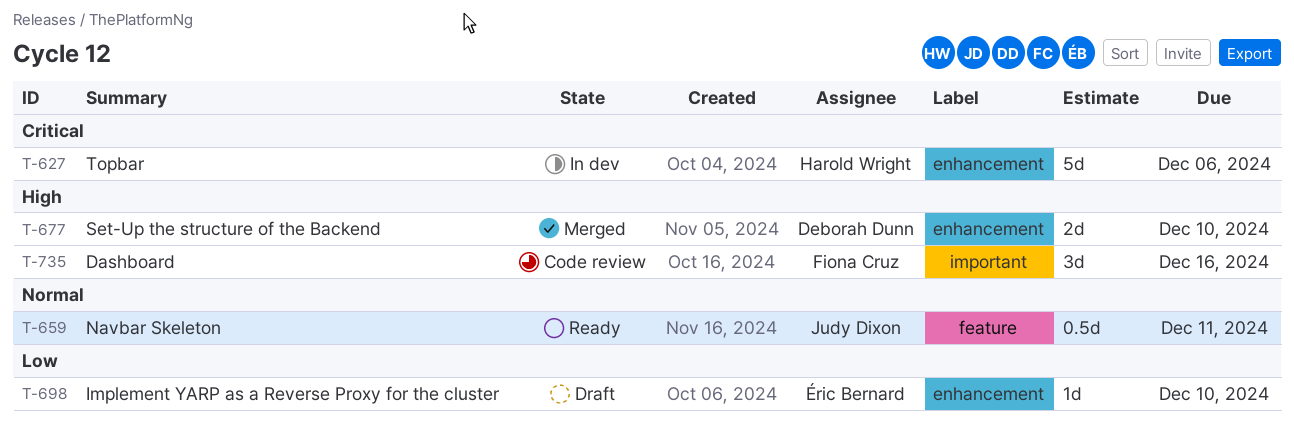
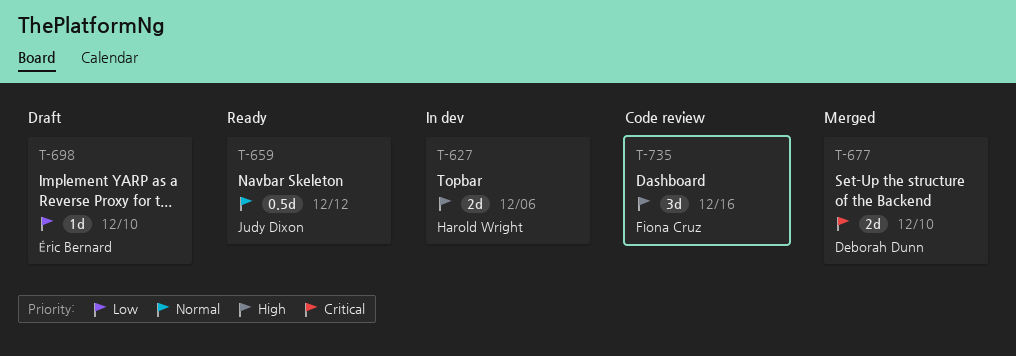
T-627, priority: Critical -> High
T-627, estimate: 5d -> 2d
T-659, due: Dec 11 -> Dec 12
T-677, priority: High -> Critical

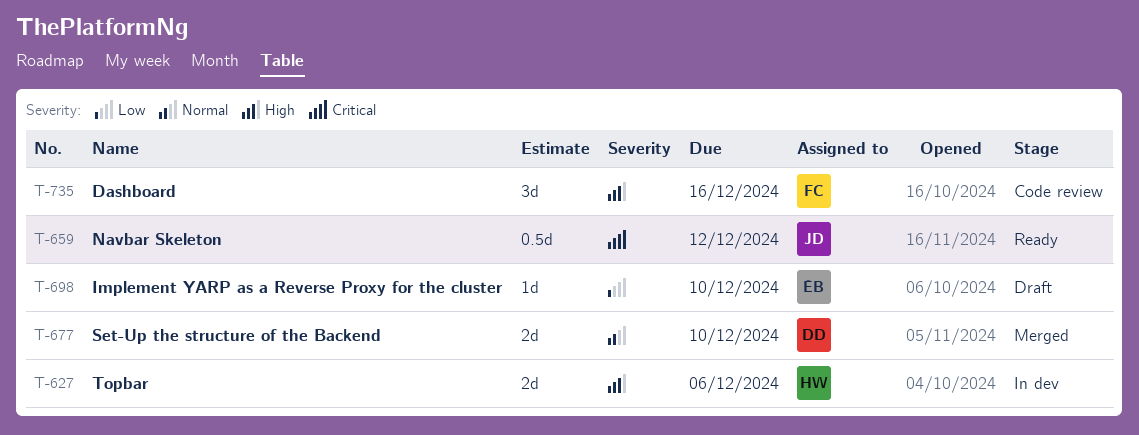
T-659, priority: Normal -> Critical
T-677, priority: Critical -> Normal

